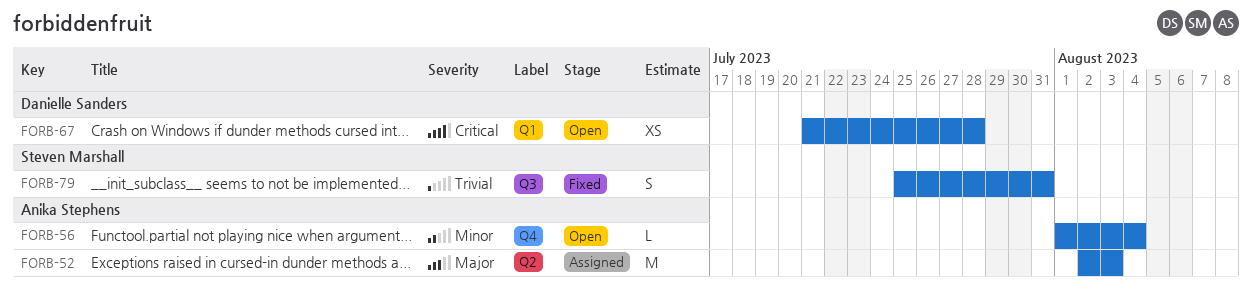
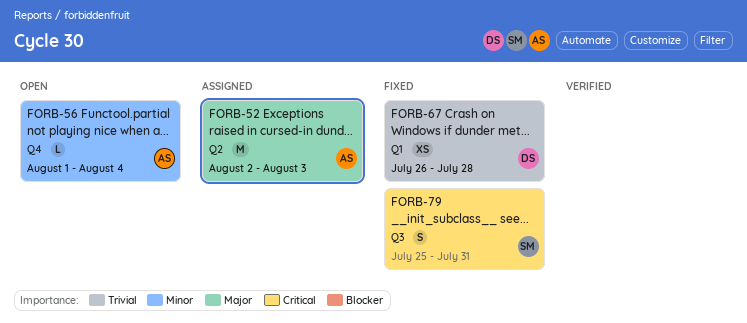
FORB-67, status: Open -> Fixed
FORB-67, priority: Critical -> Trivial
FORB-67, start: Jul 21 -> Jul 26
FORB-79, priority: Trivial -> Critical

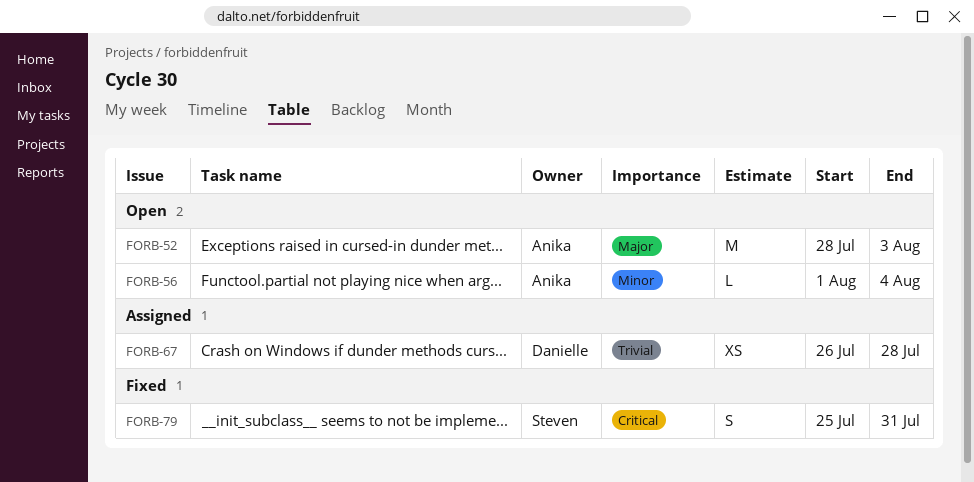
FORB-52, status: Assigned -> Open
FORB-52, start: Aug 2 -> Jul 28
FORB-67, status: Fixed -> Assigned

